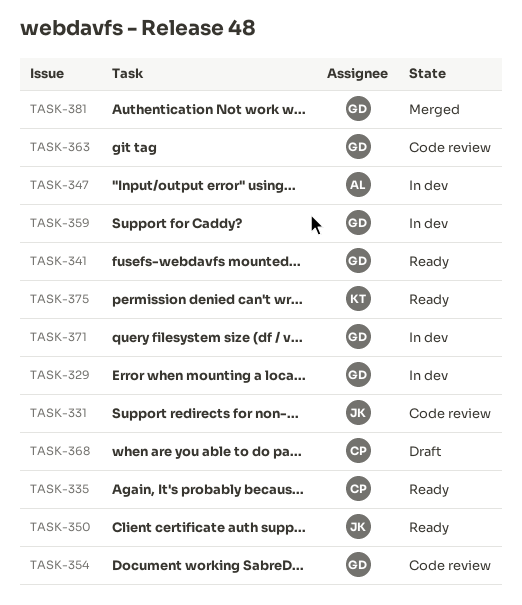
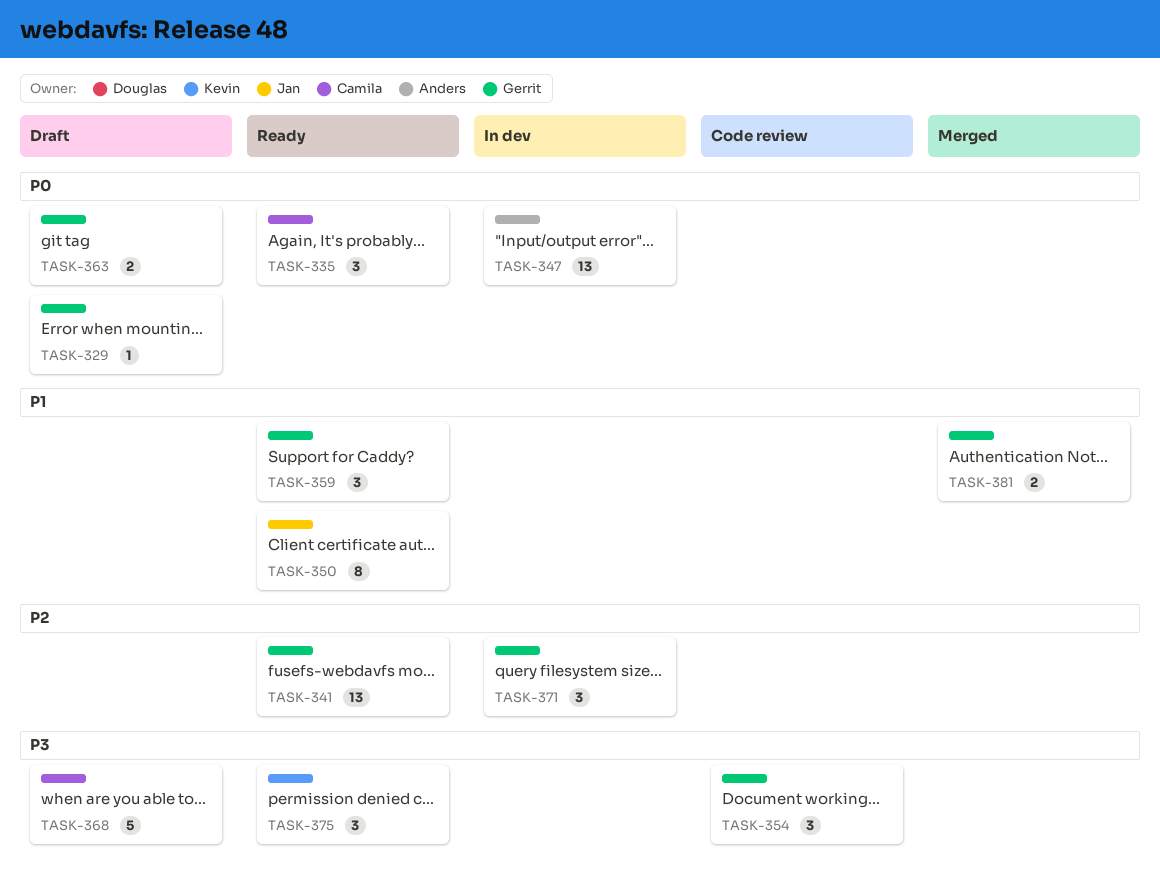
TASK-329, status: In dev -> Draft
TASK-331: present -> none
TASK-359, status: In dev -> Ready
TASK-363, status: Code review -> Draft

